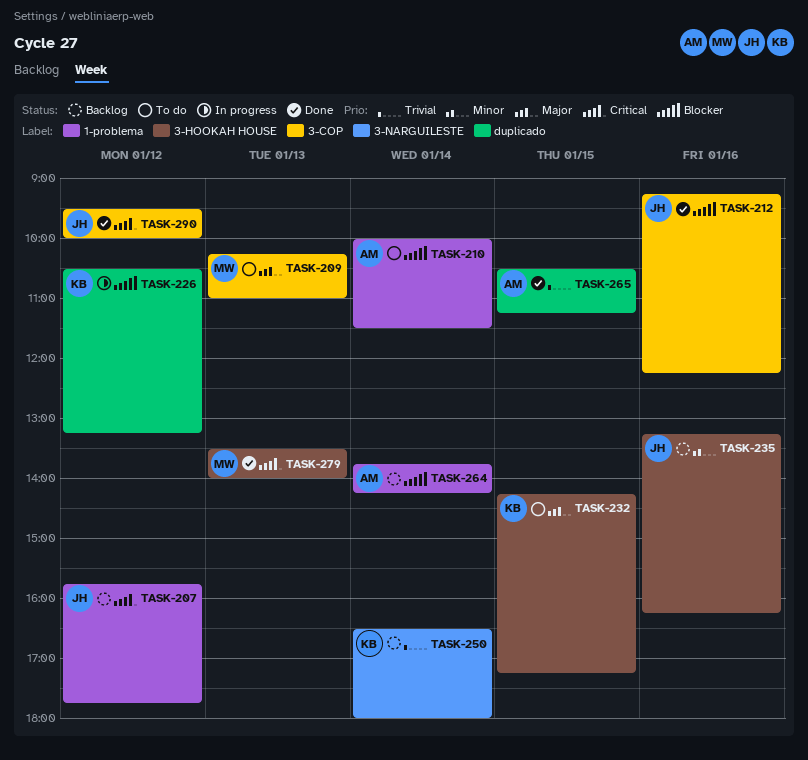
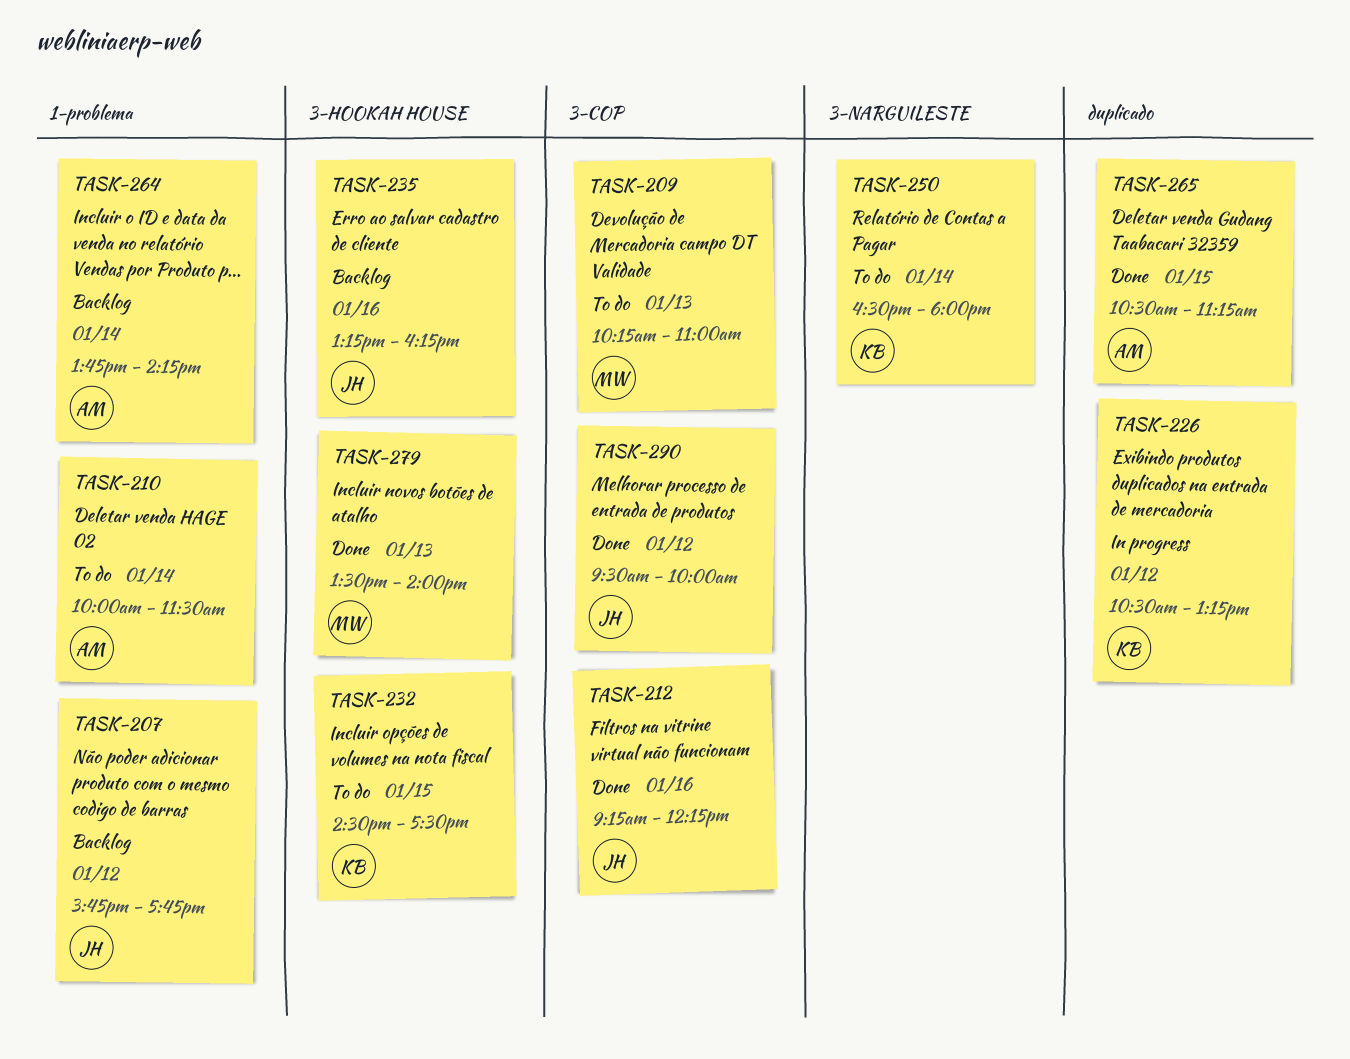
TASK-232, begins: 14:15 -> 14:30
TASK-232, ends: 17:15 -> 17:30
TASK-250, status: Backlog -> To do

